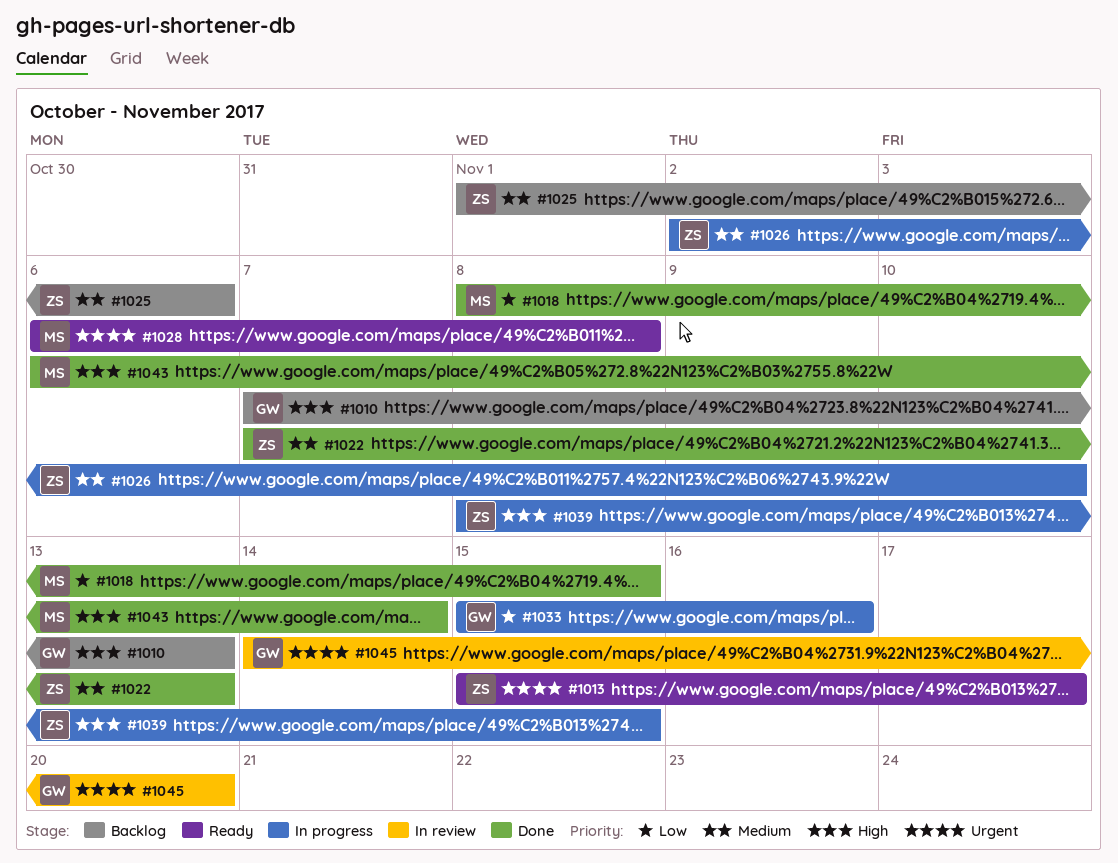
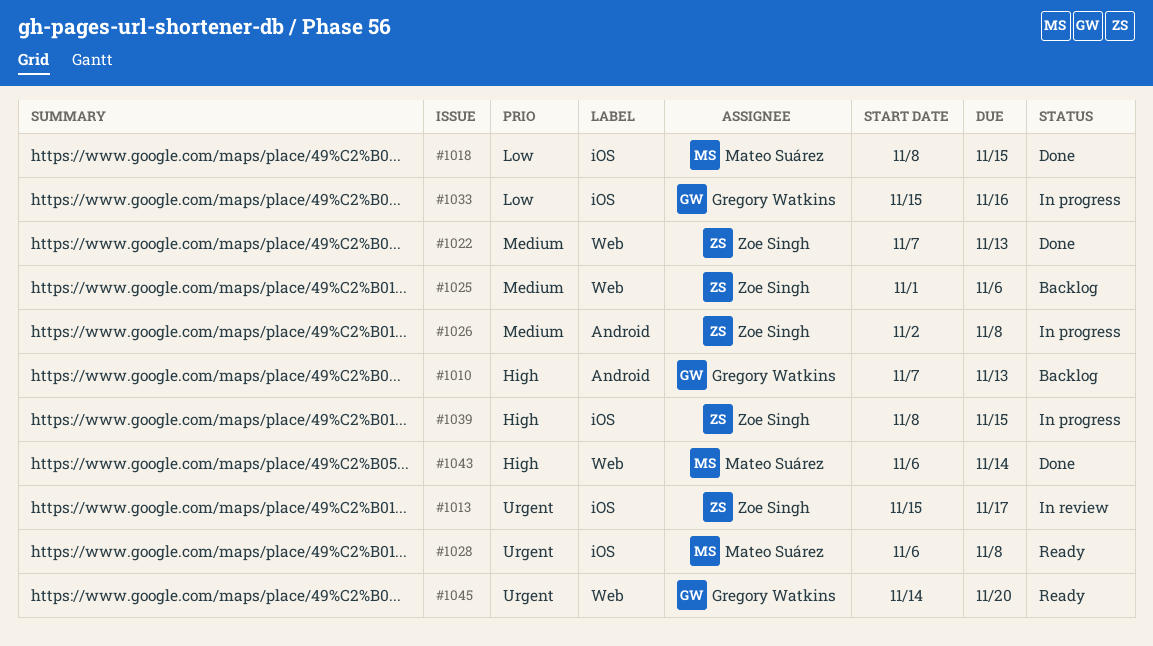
#1013, status: Ready -> In review
#1026, due: Nov 10 -> Nov 8
#1045, status: In review -> Ready

